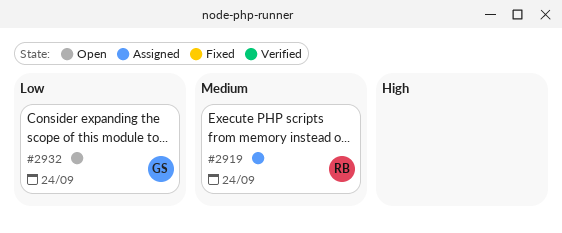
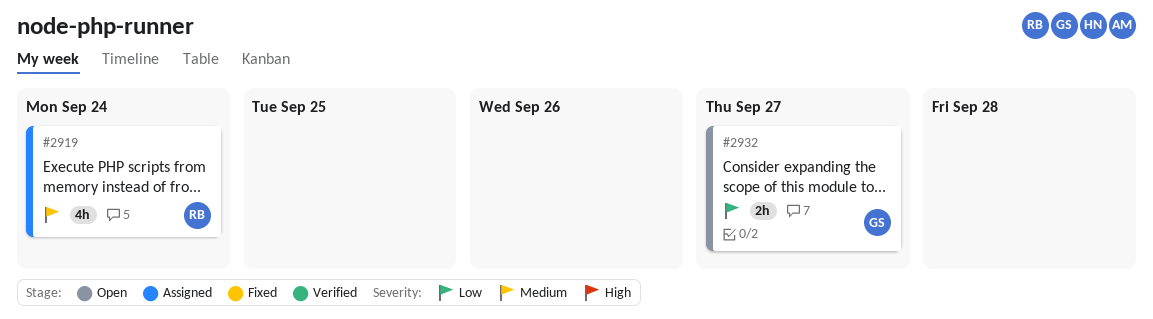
#2932, due: Sep 24 -> Sep 27

